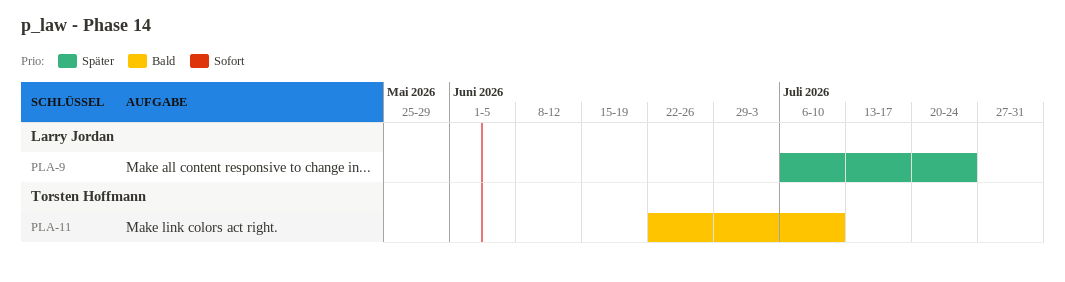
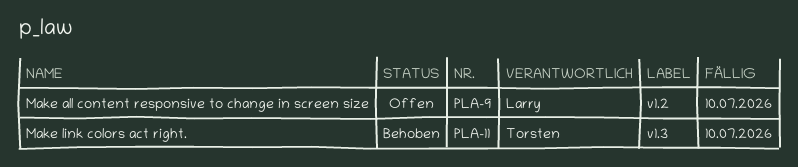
PLA-9, due: Jul 24 -> Jul 10

